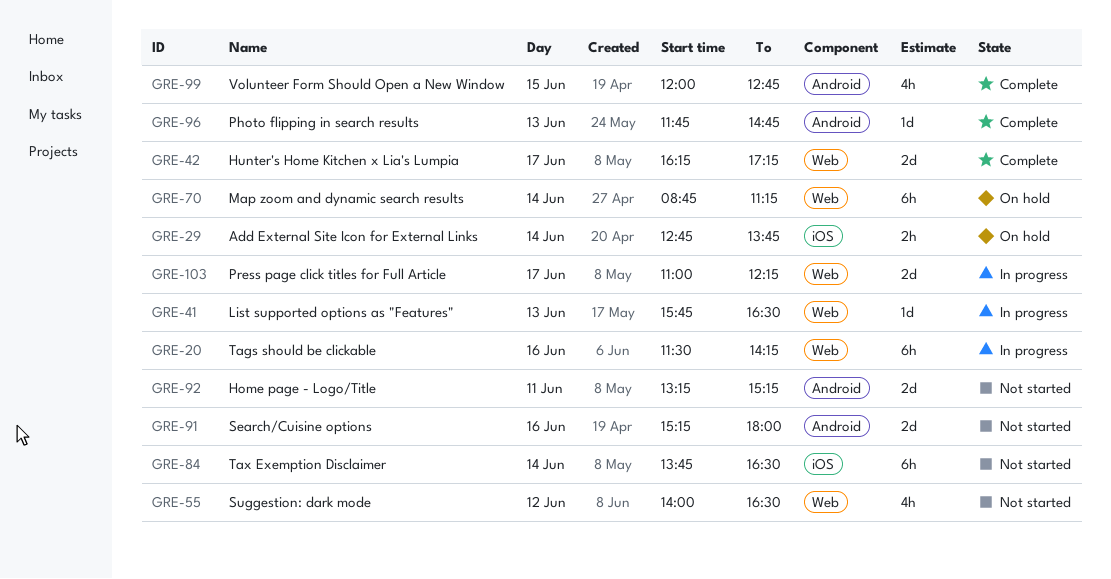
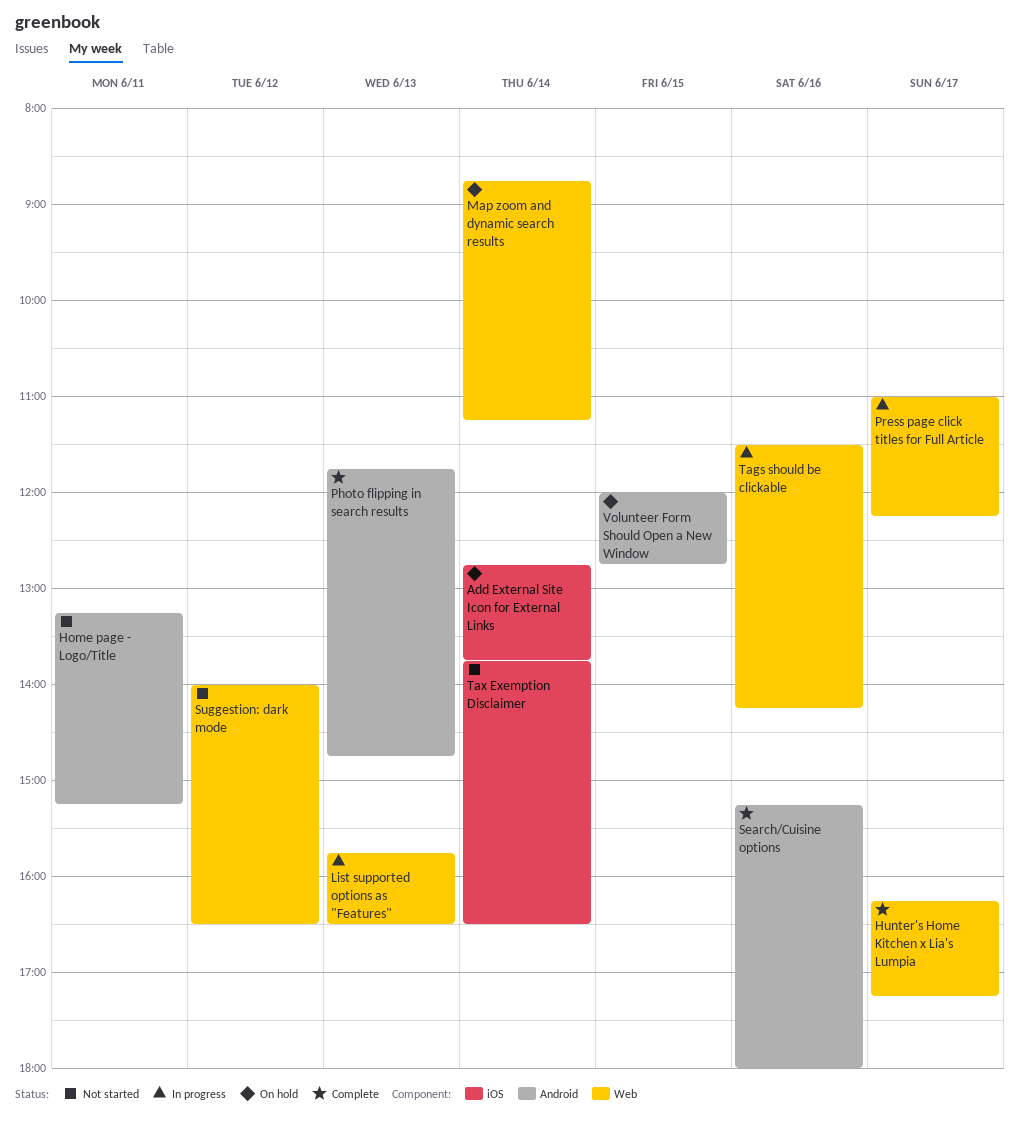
Search/Cuisine options, status: Not started -> Complete
Volunteer Form Should Open a New Window, status: Complete -> On hold

